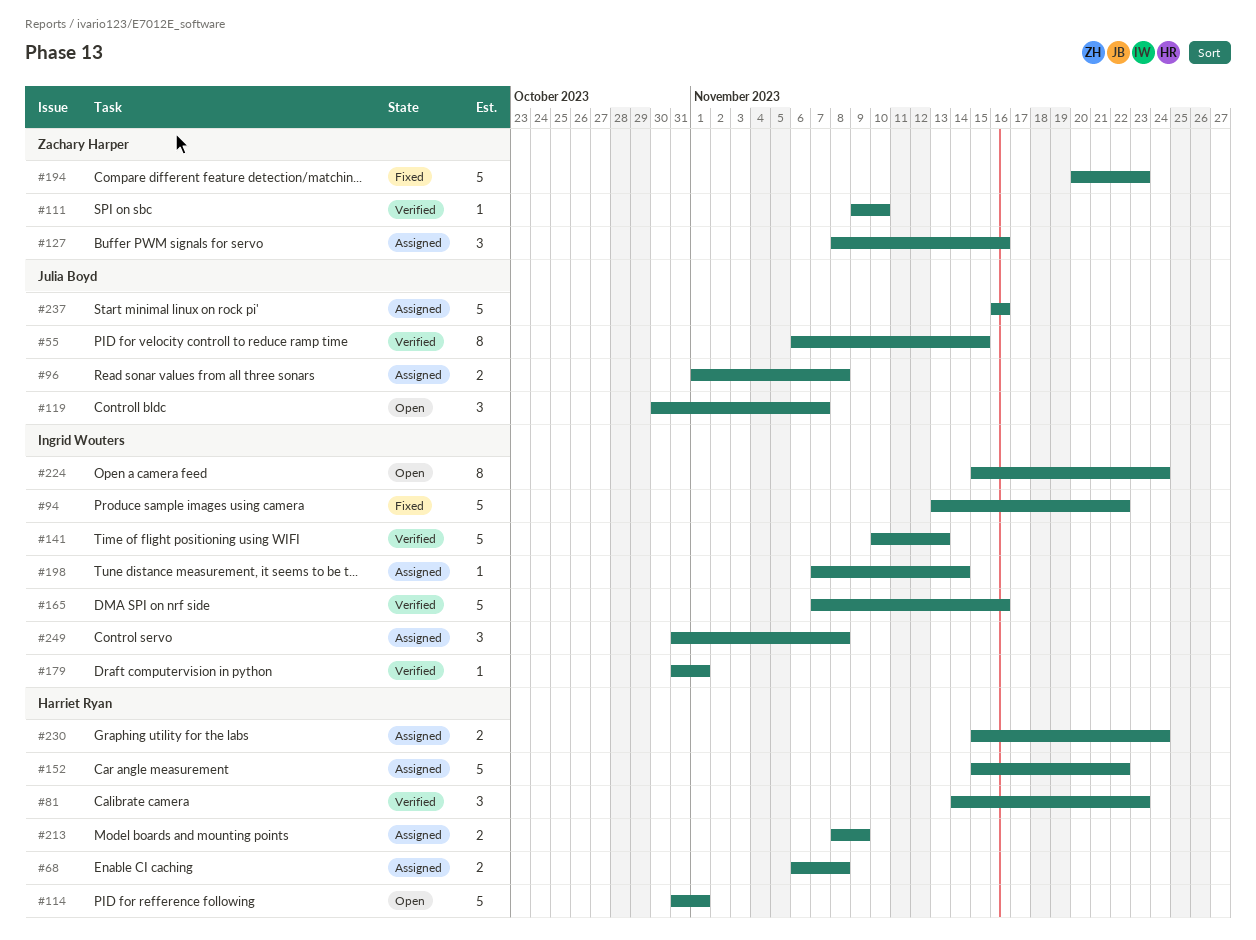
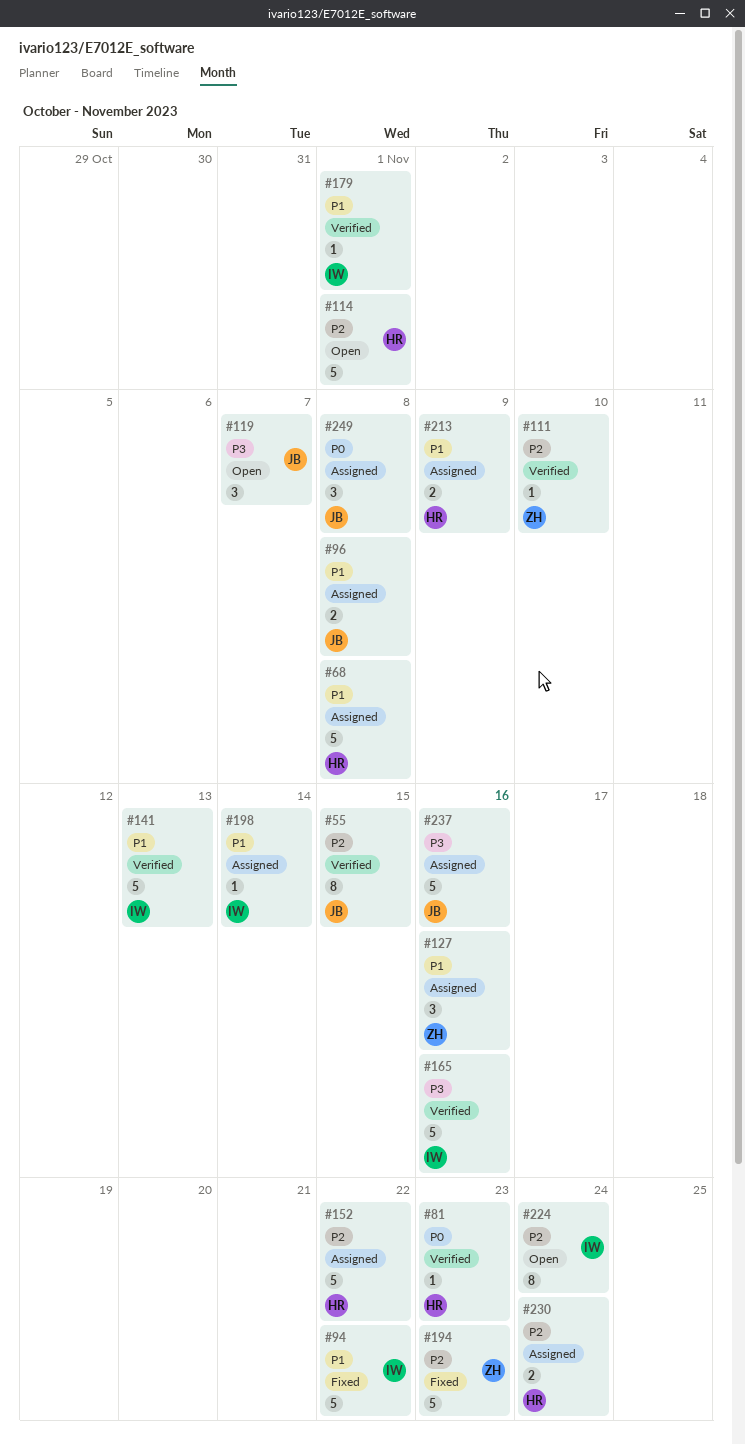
#68, estimate: 2 -> 5
#81, estimate: 3 -> 1
#249, owner: Ingrid Wouters -> Julia Boyd

